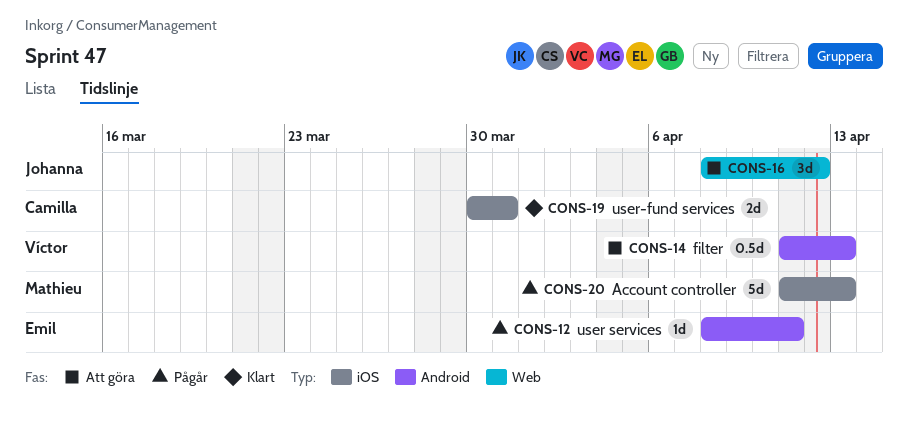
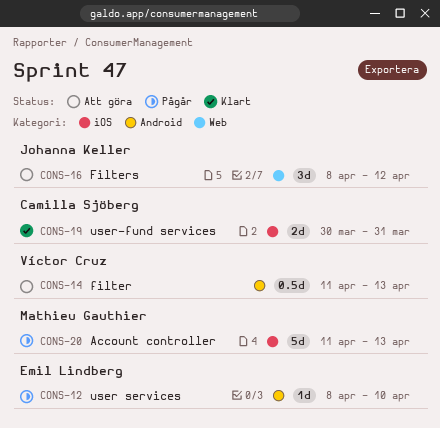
CONS-12, due: Apr 11 -> Apr 10

